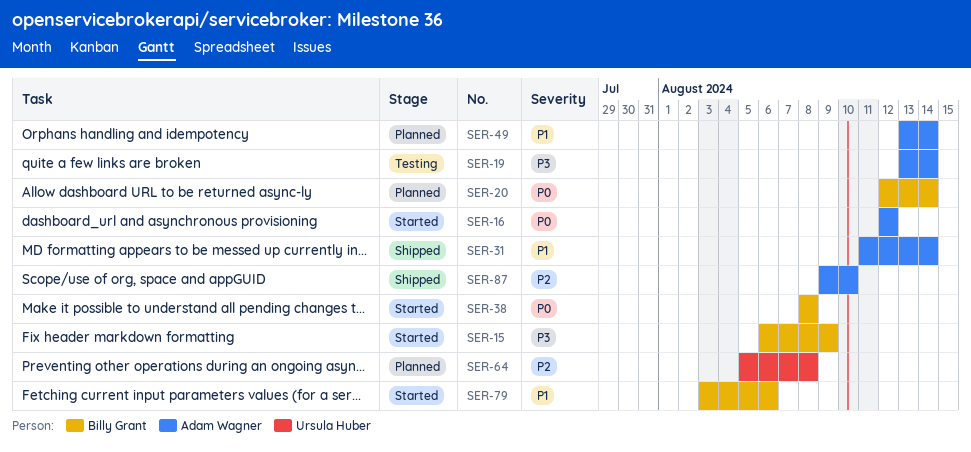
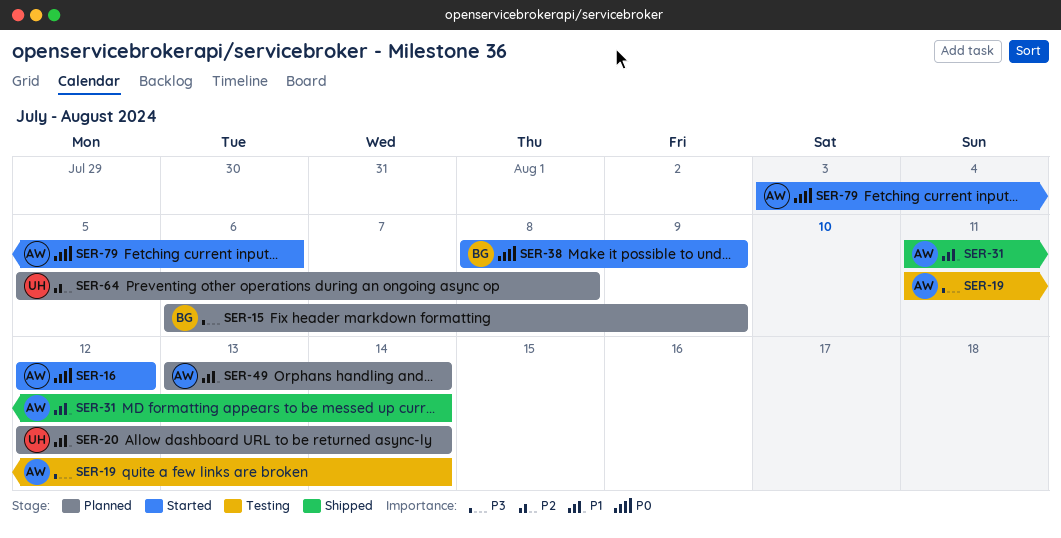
SER-15, status: Started -> Planned
SER-19, start: Aug 13 -> Aug 11
SER-20, owner: Billy Grant -> Ursula Huber
SER-20, priority: P0 -> P1
SER-38, due: Aug 8 -> Aug 9
SER-79, owner: Billy Grant -> Adam Wagner
SER-79, priority: P1 -> P0
SER-87: present -> none

